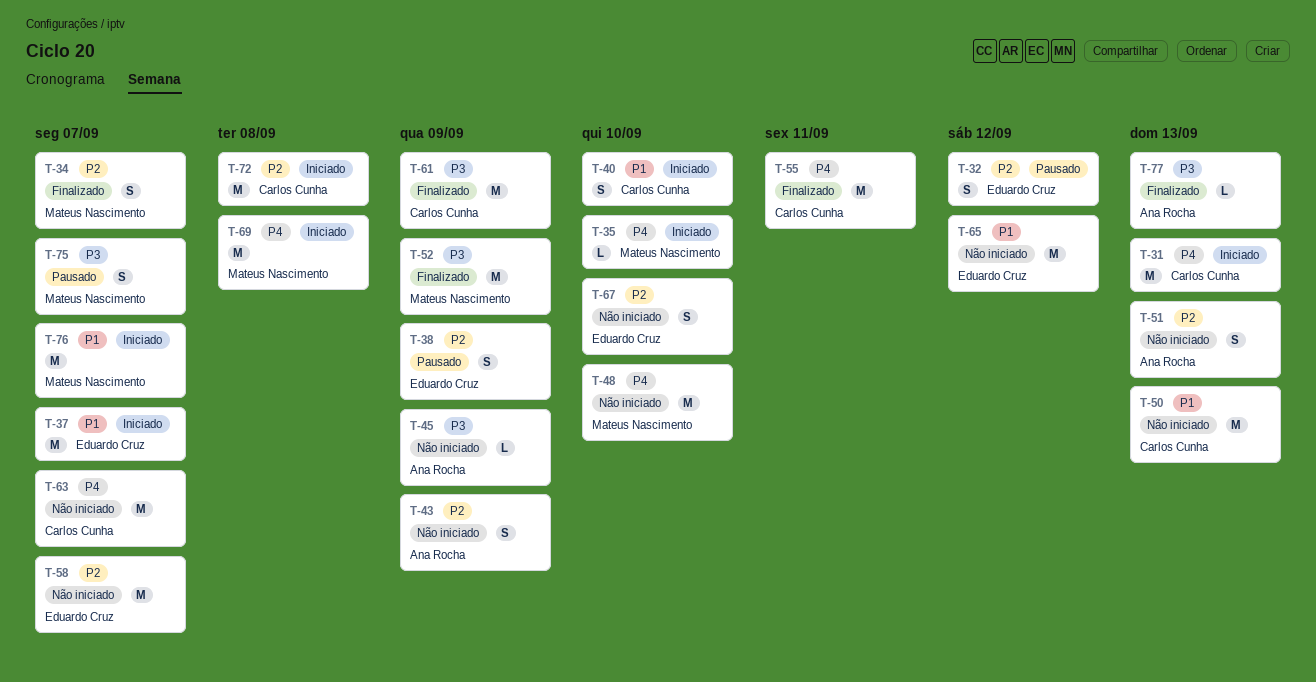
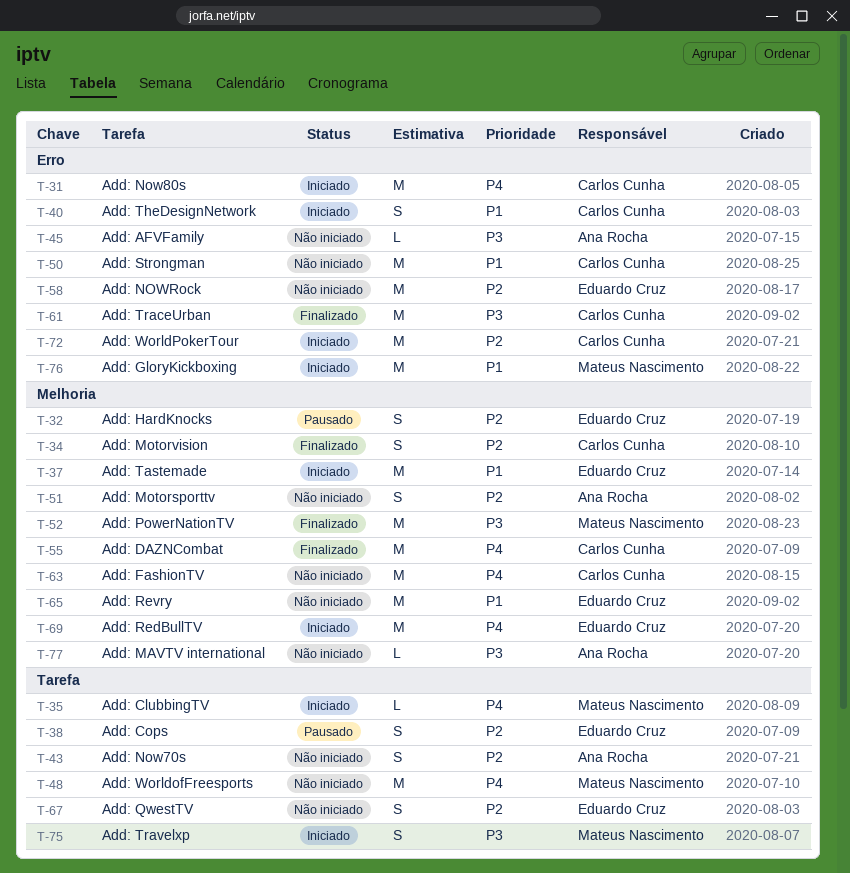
T-34, owner: Mateus Nascimento -> Carlos Cunha
T-69, owner: Mateus Nascimento -> Eduardo Cruz
T-75, status: Pausado -> Iniciado
T-77, status: Finalizado -> Não iniciado

